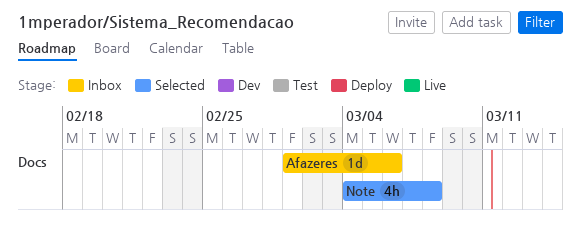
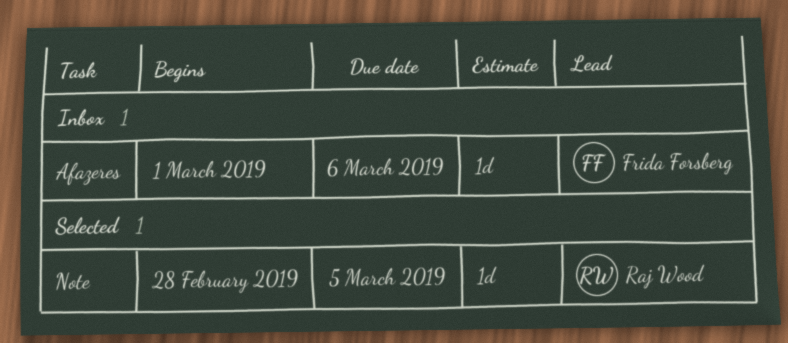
Note, estimate: 4h -> 1d
Note, start: Mar 4 -> Feb 28
Note, due: Mar 8 -> Mar 5

